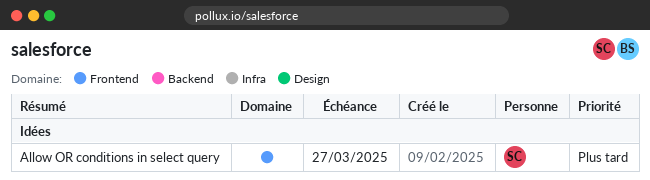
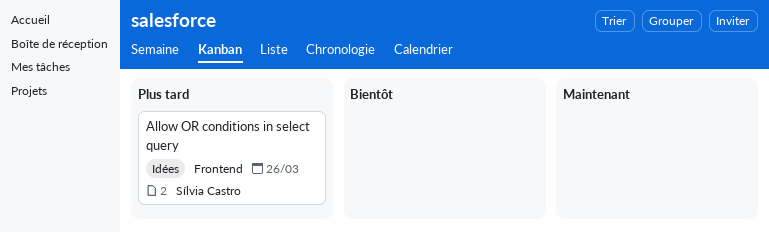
Allow OR conditions in select query, due: Mar 27 -> Mar 26

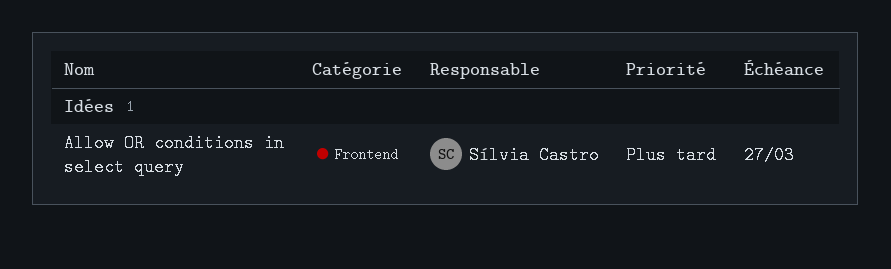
Allow OR conditions in select query, due: Mar 26 -> Mar 27

